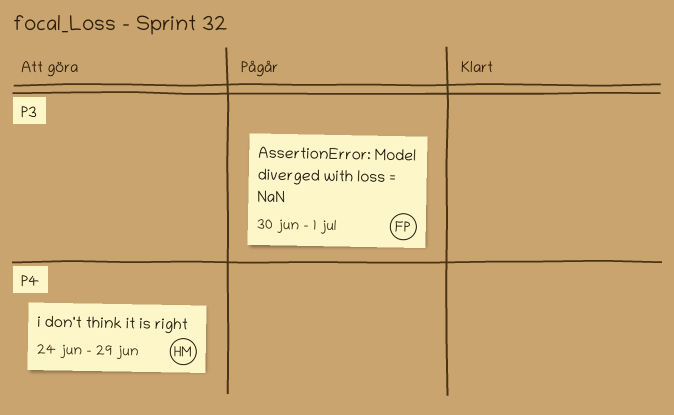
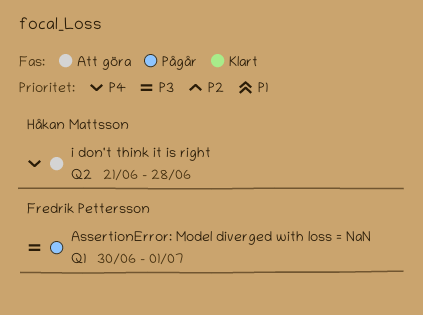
i don't think it is right, start: Jun 24 -> Jun 21
i don't think it is right, due: Jun 29 -> Jun 28

